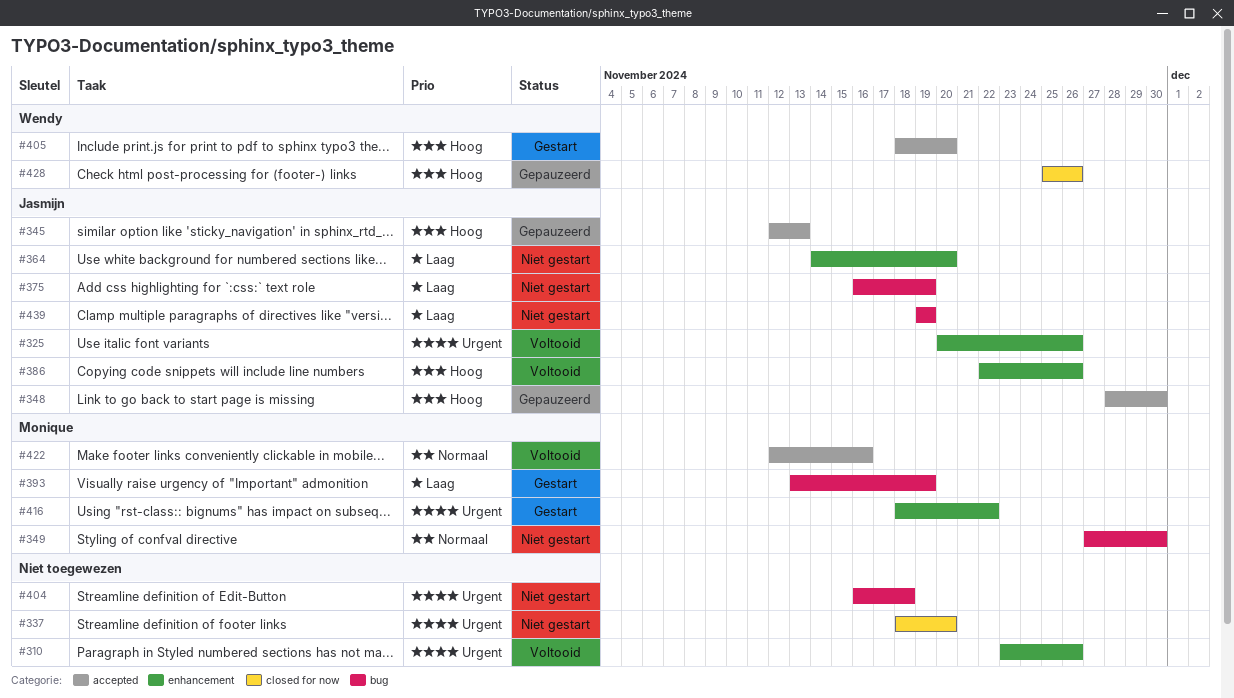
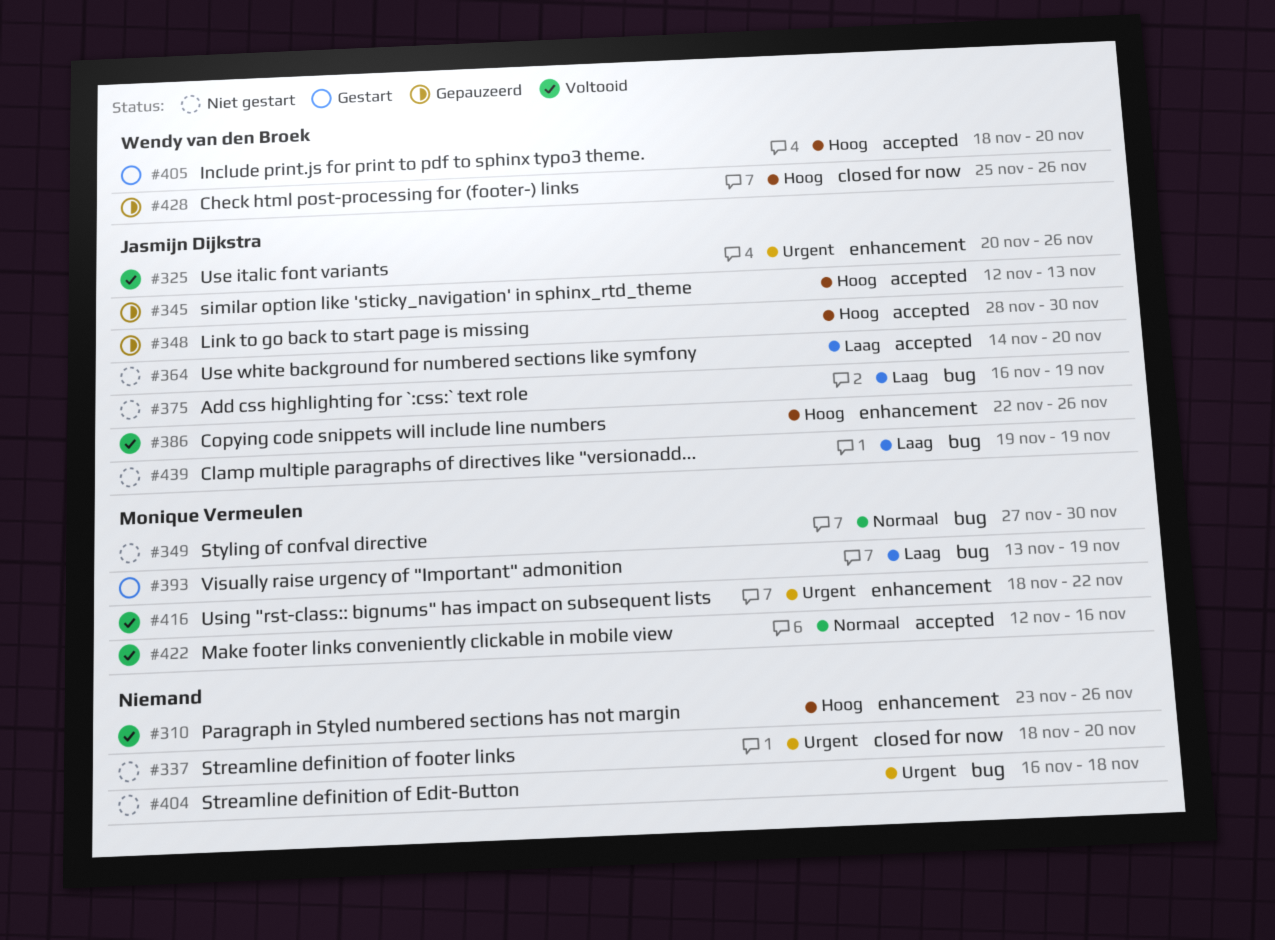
#310, priority: Urgent -> Hoog
#364, label: enhancement -> accepted
#416, status: Gestart -> Voltooid

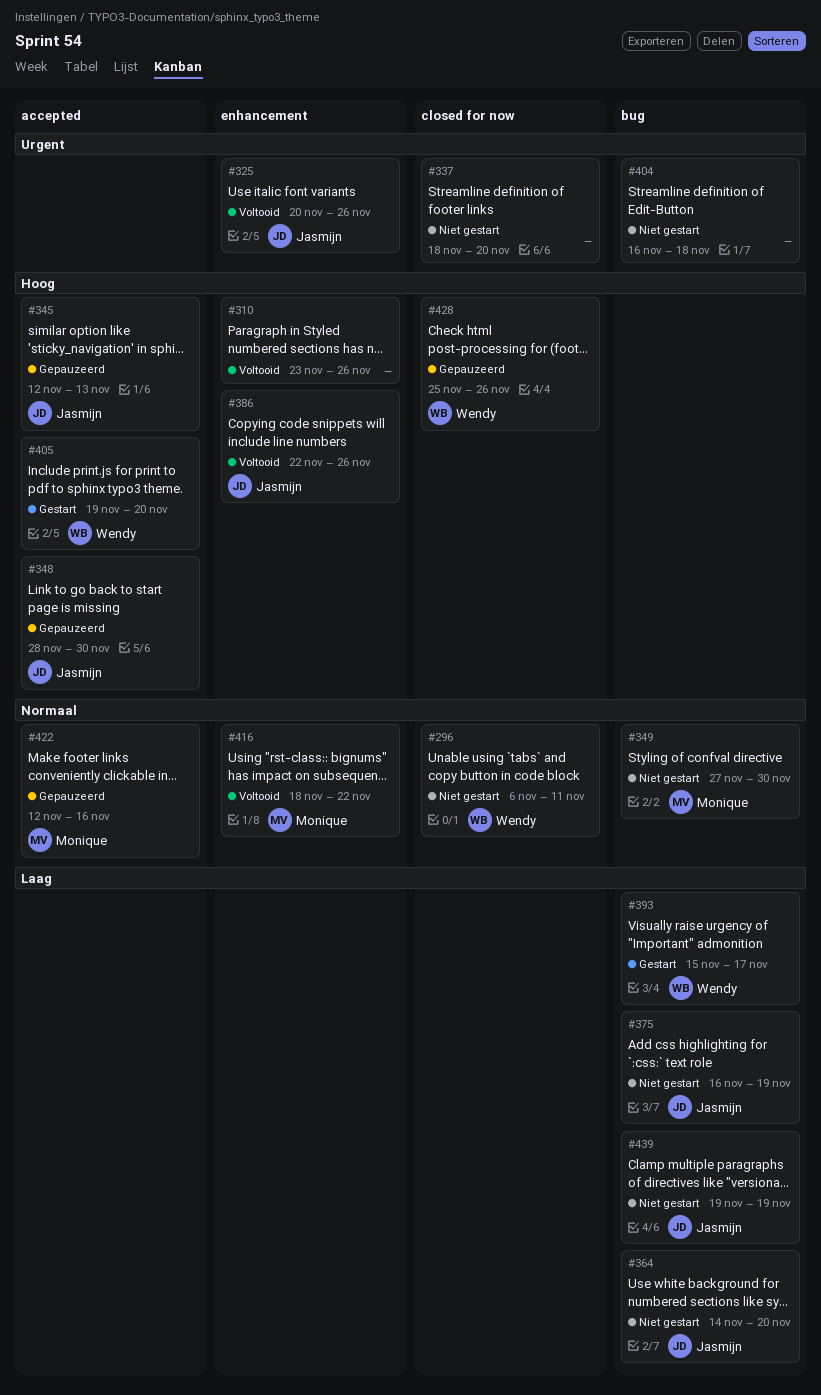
#296: none -> present
#364, label: accepted -> bug
#393, owner: Monique Vermeulen -> Wendy van den Broek
#393, start: Nov 13 -> Nov 15
#393, due: Nov 19 -> Nov 17
#405, start: Nov 18 -> Nov 19
#416, priority: Urgent -> Normaal
#422, status: Voltooid -> Gepauzeerd

